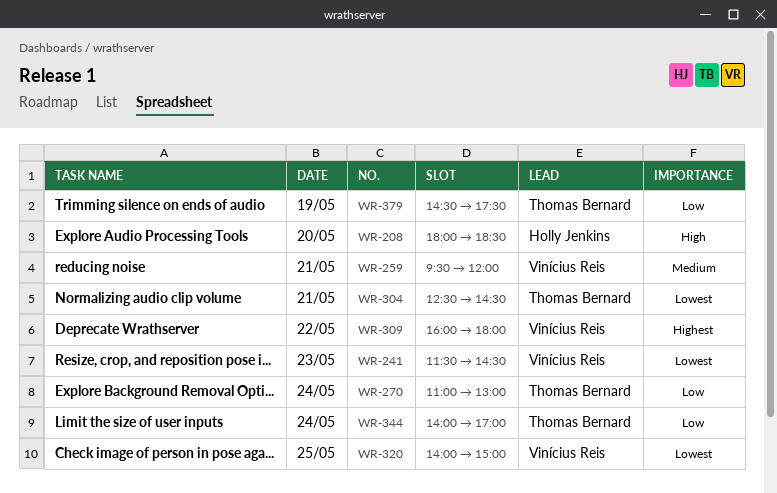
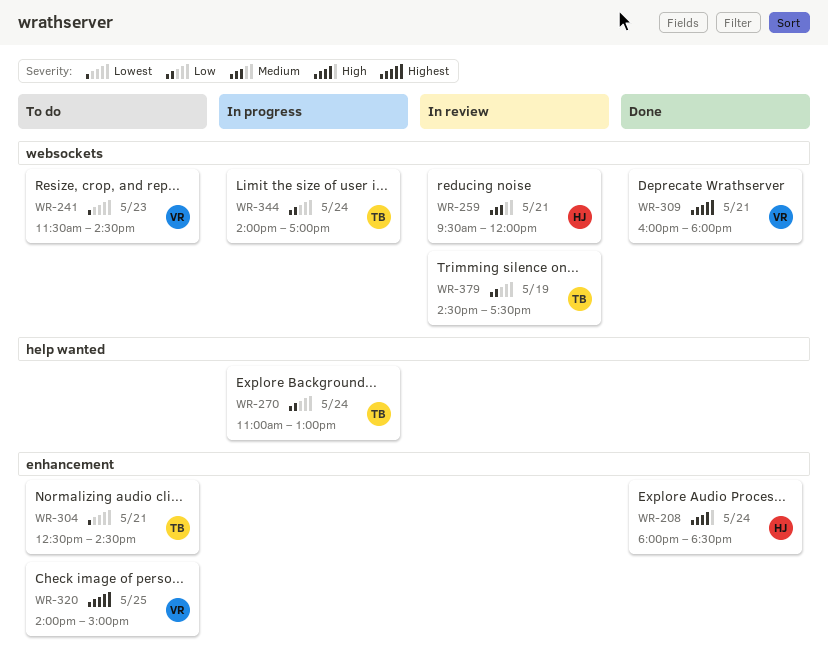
WR-208, day: May 20 -> May 24
WR-259, owner: Vinícius Reis -> Holly Jenkins
WR-309, day: May 22 -> May 21
WR-320, priority: Lowest -> Highest

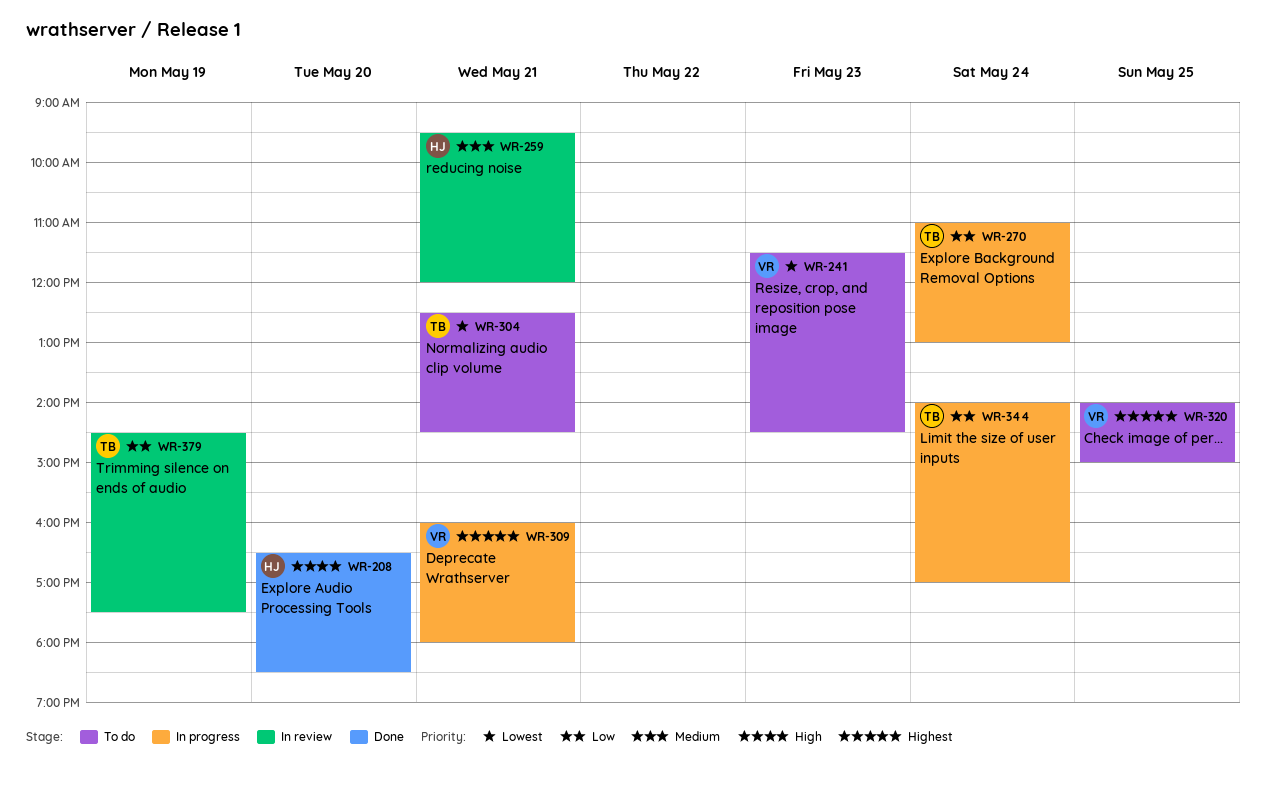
WR-208, day: May 24 -> May 20
WR-208, begins: 18:00 -> 16:30
WR-309, status: Done -> In progress

